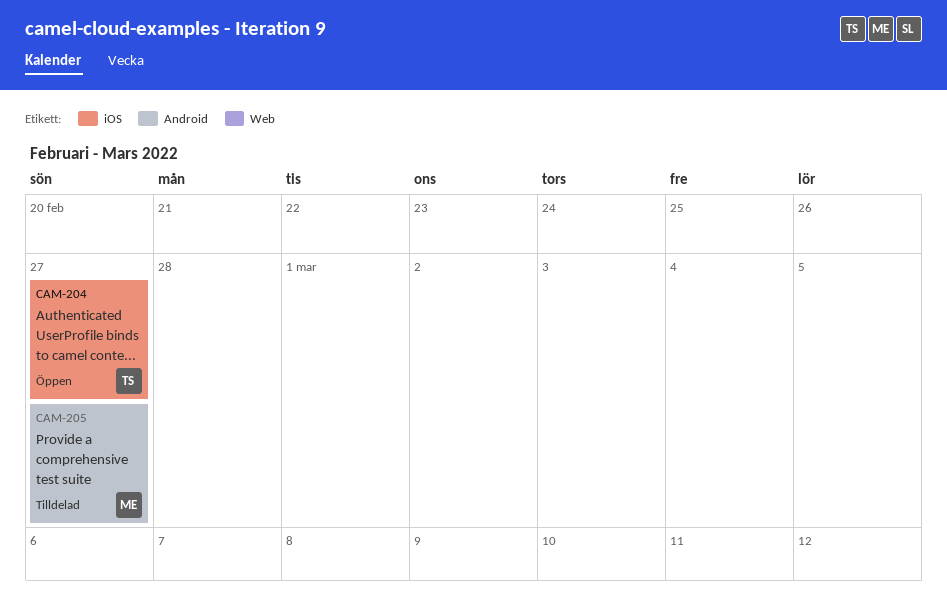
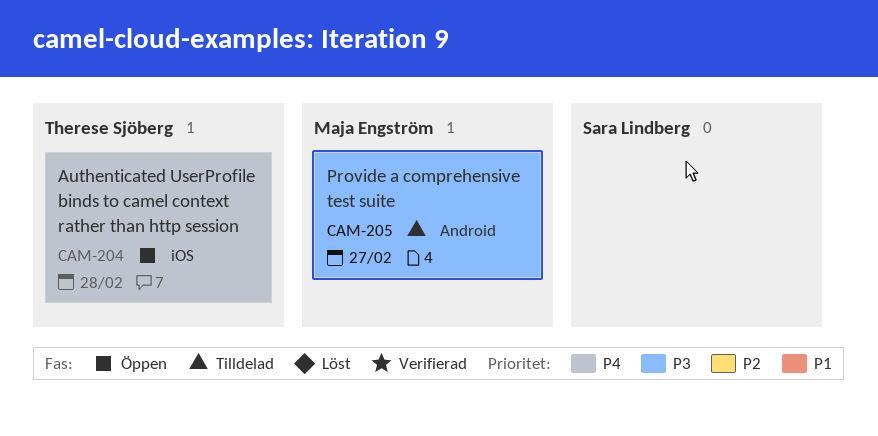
CAM-204, due: Feb 27 -> Feb 28

